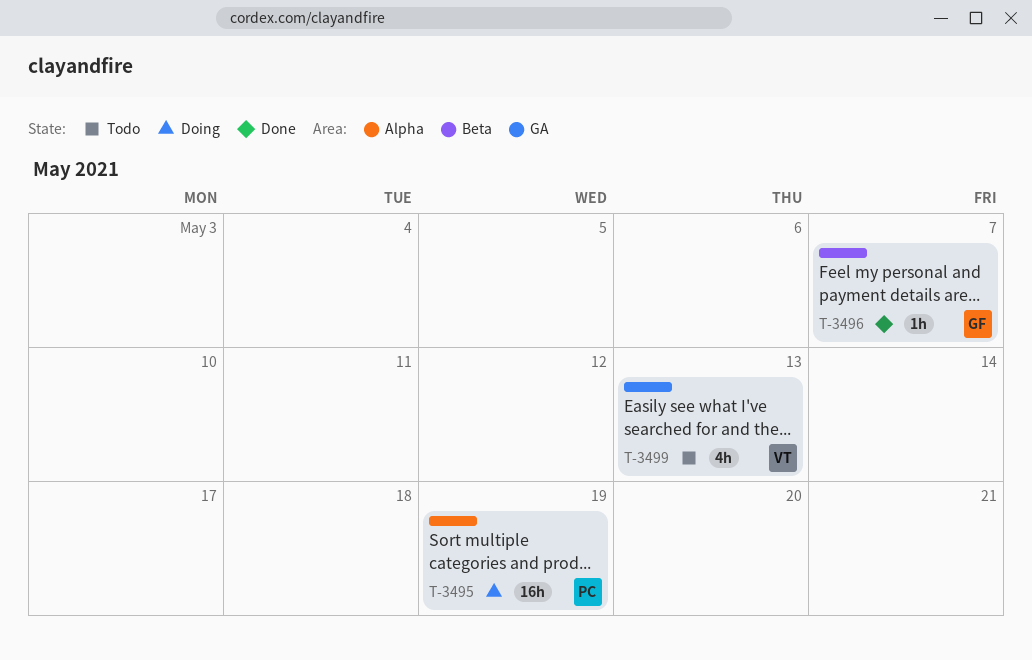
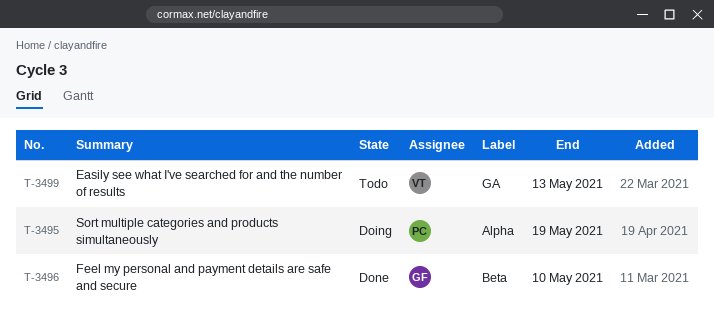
T-3496, due: May 7 -> May 10

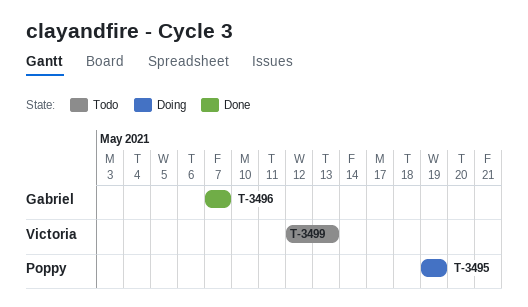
T-3496, due: May 10 -> May 7

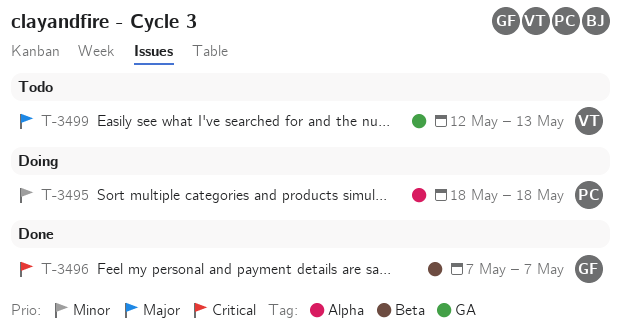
T-3495, start: May 19 -> May 18
T-3495, due: May 19 -> May 18

